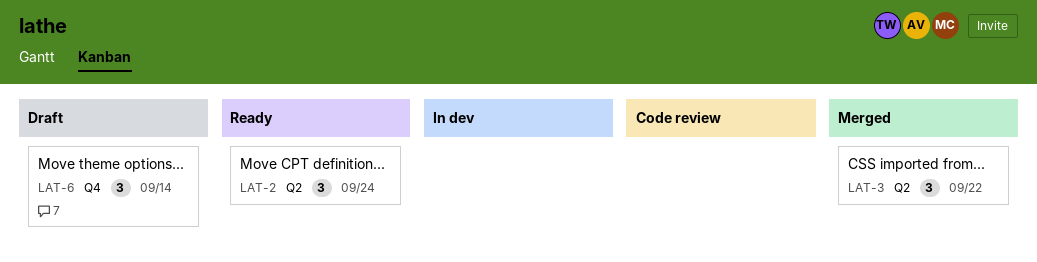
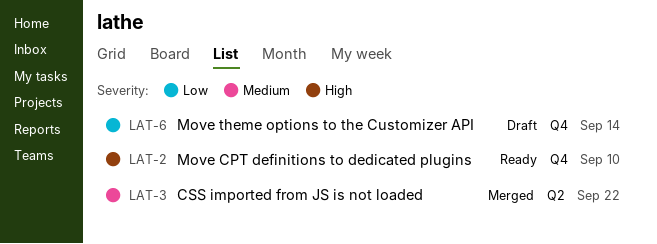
LAT-2, label: Q2 -> Q4
LAT-2, due: Sep 24 -> Sep 10

